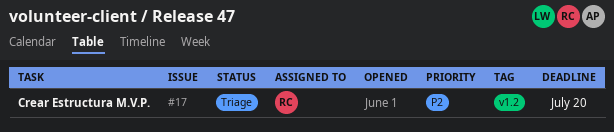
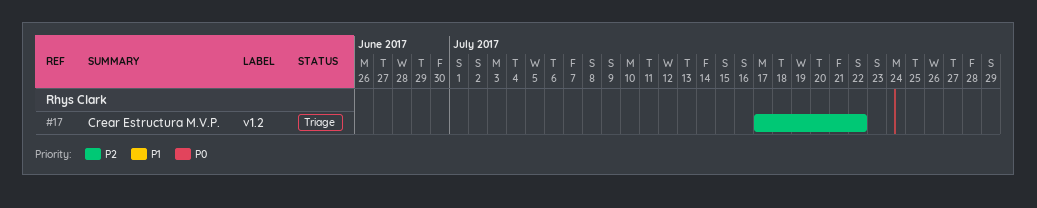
#17, due: Jul 20 -> Jul 22

